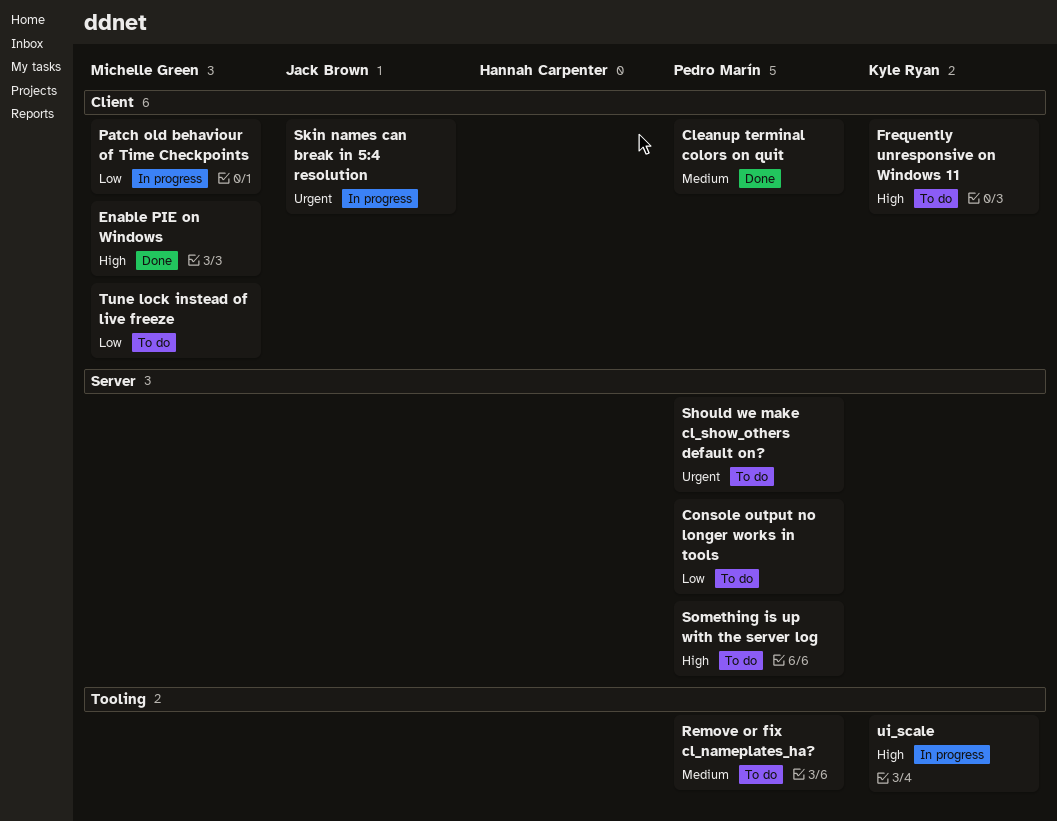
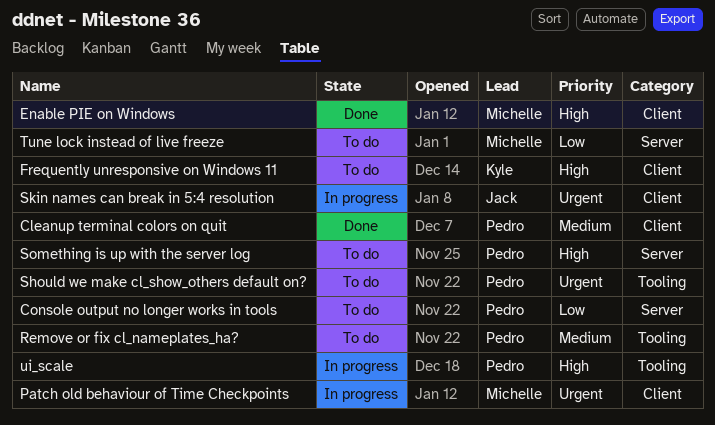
Patch old behaviour of Time Checkpoints, priority: Low -> Urgent
Should we make cl_show_others default on?, label: Server -> Tooling
Tune lock instead of live freeze, label: Client -> Server
ui_scale, owner: Kyle Ryan -> Pedro Marín

